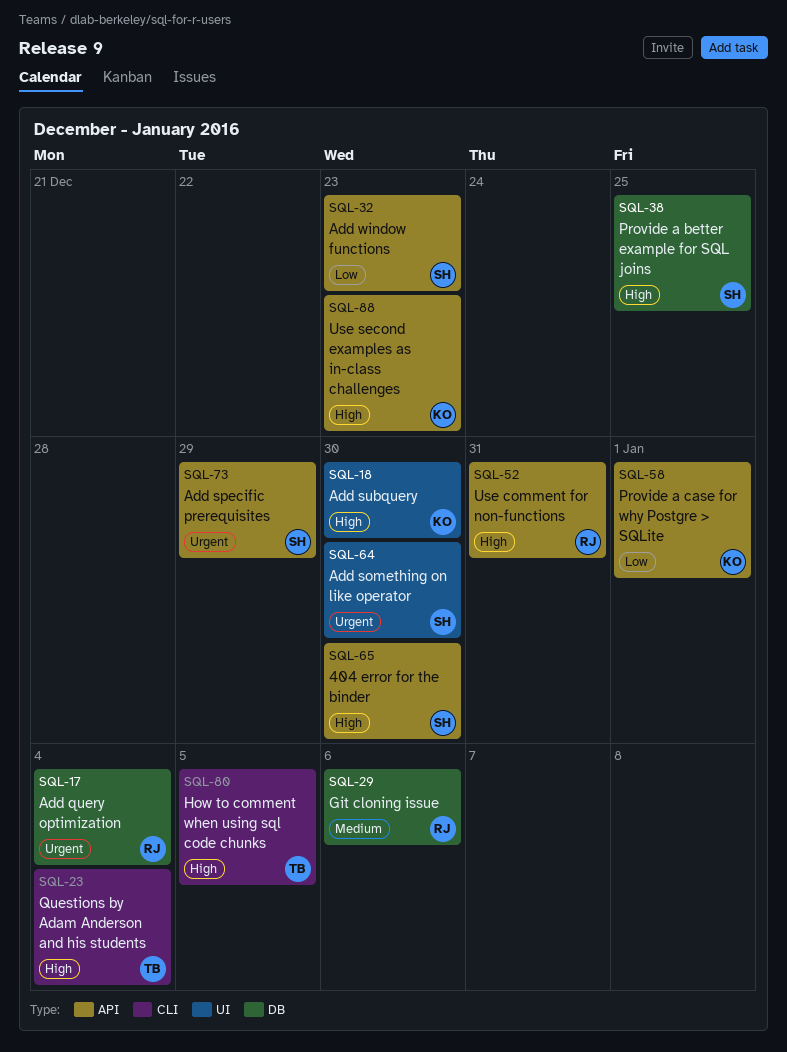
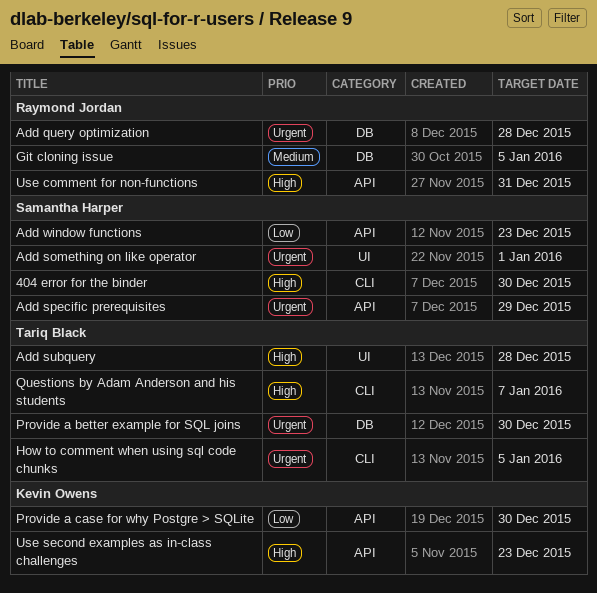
404 error for the binder, label: API -> CLI
Add query optimization, due: Jan 4 -> Dec 28
Add something on like operator, due: Dec 30 -> Jan 1
Add subquery, owner: Kevin Owens -> Tariq Black
Add subquery, due: Dec 30 -> Dec 28
Git cloning issue, due: Jan 6 -> Jan 5
How to comment when using sql code chunks, priority: High -> Urgent
Provide a better example for SQL joins, owner: Samantha Harper -> Tariq Black
Provide a better example for SQL joins, priority: High -> Urgent
Provide a better example for SQL joins, due: Dec 25 -> Dec 30
Provide a case for why Postgre > SQLite, due: Jan 1 -> Dec 30
Questions by Adam Anderson and his students, due: Jan 4 -> Jan 7

